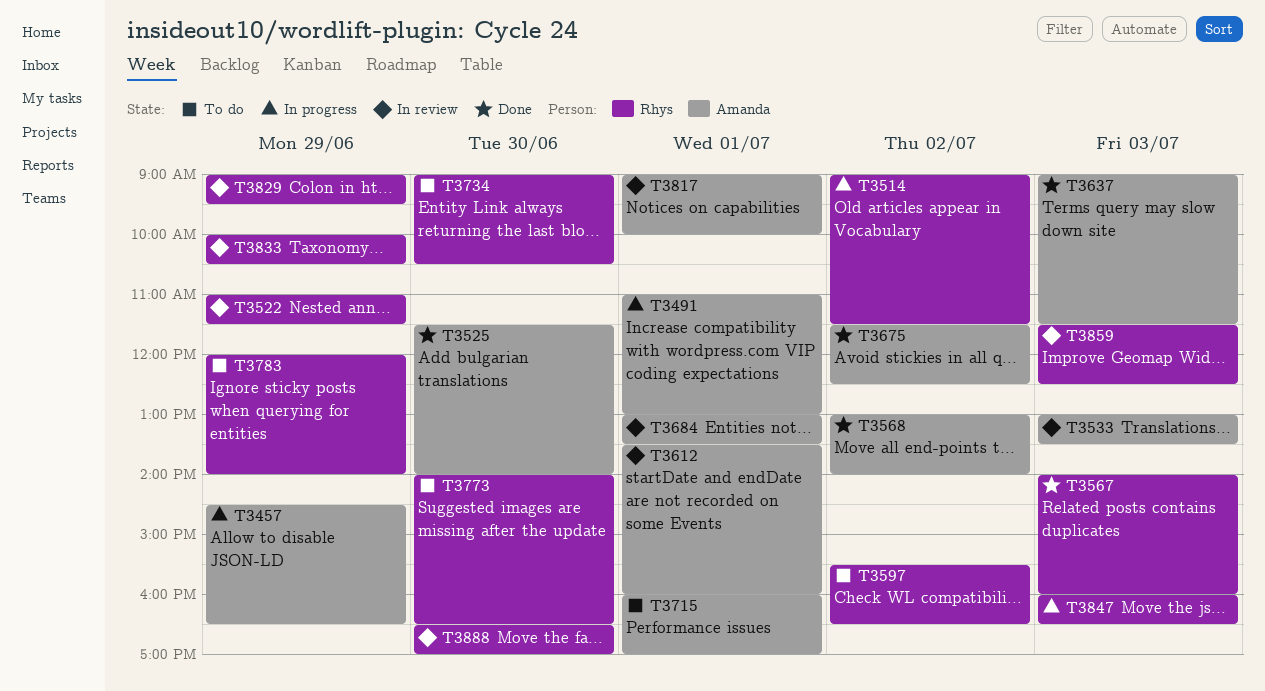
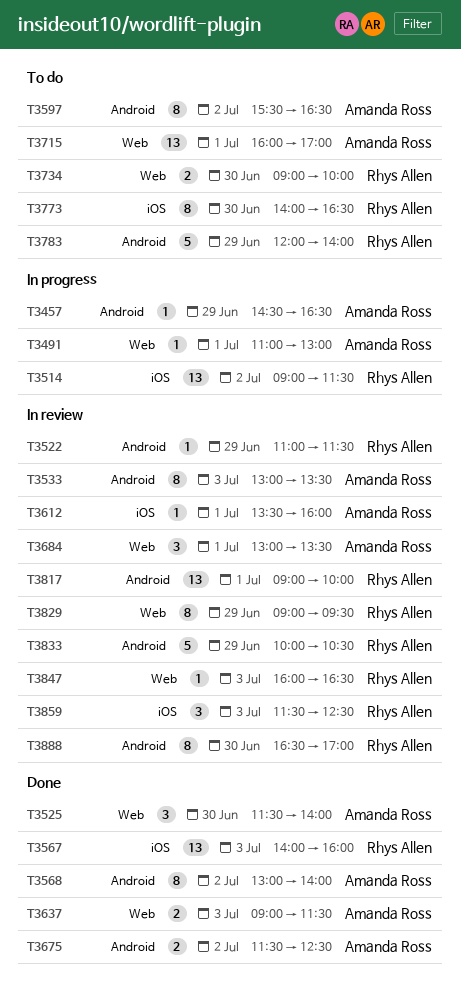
T3597, owner: Rhys Allen -> Amanda Ross
T3734, ends: 10:30 -> 10:00
T3817, owner: Amanda Ross -> Rhys Allen
T3847, status: In progress -> In review

